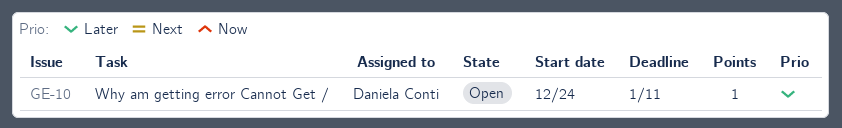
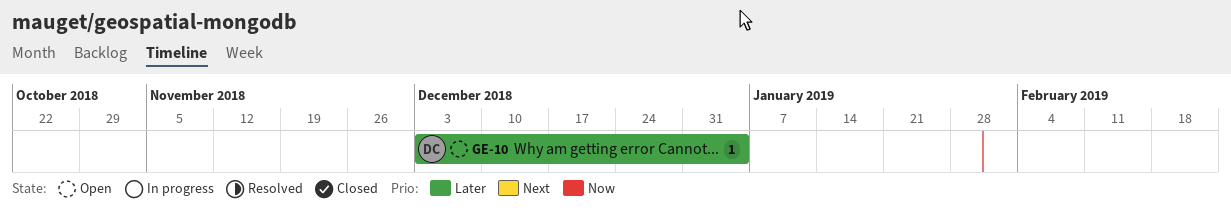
GE-10, start: Dec 24 -> Dec 3
GE-10, due: Jan 11 -> Jan 4

